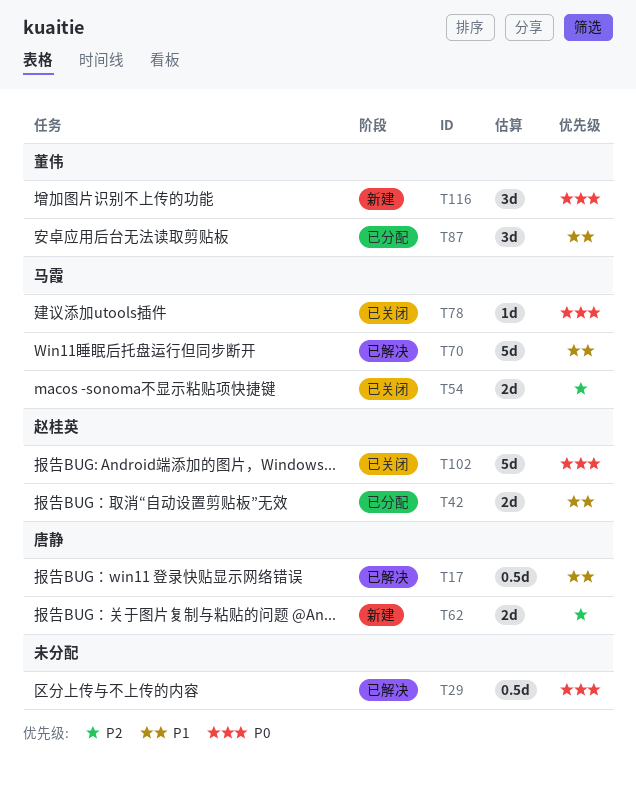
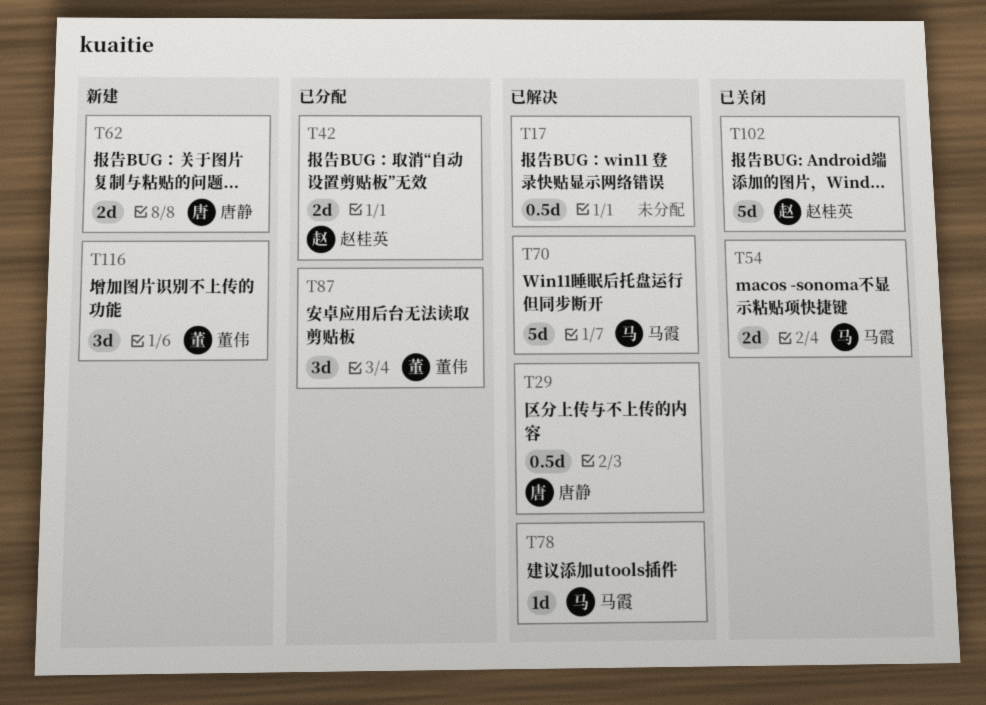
T17, owner: 唐静 -> none
T29, owner: none -> 唐静
T78, status: 已关闭 -> 已解决

